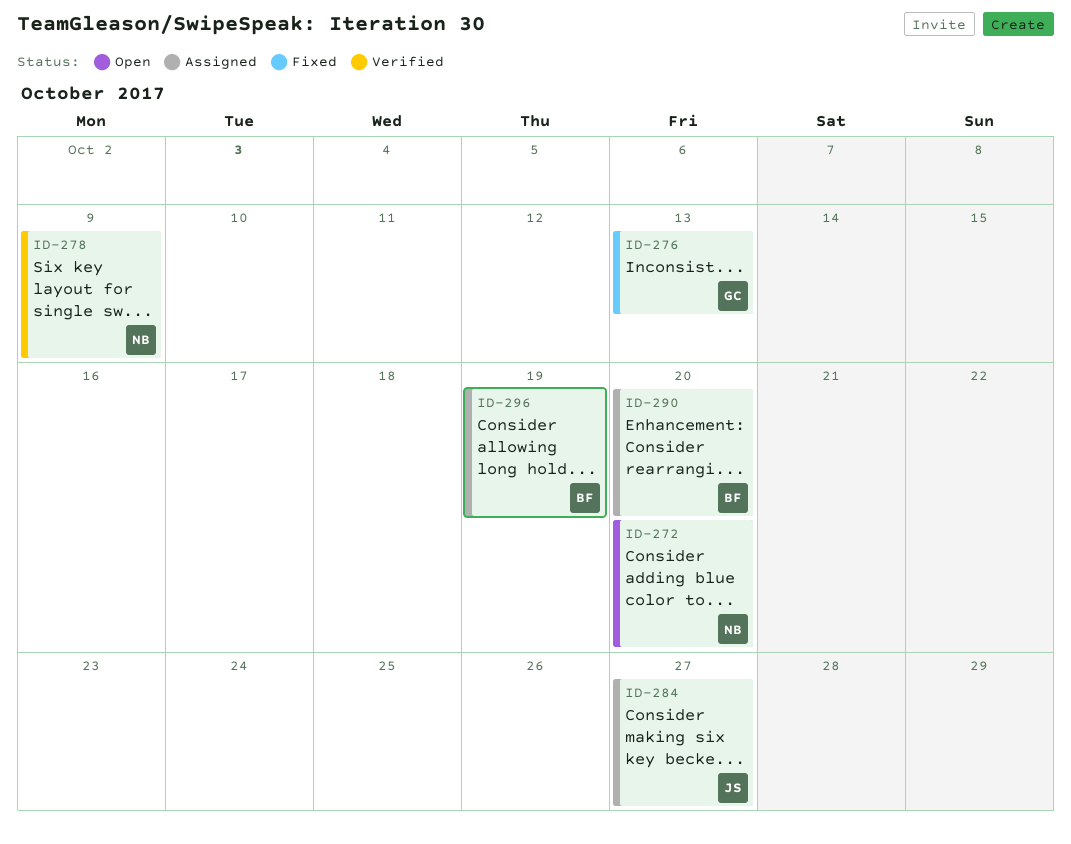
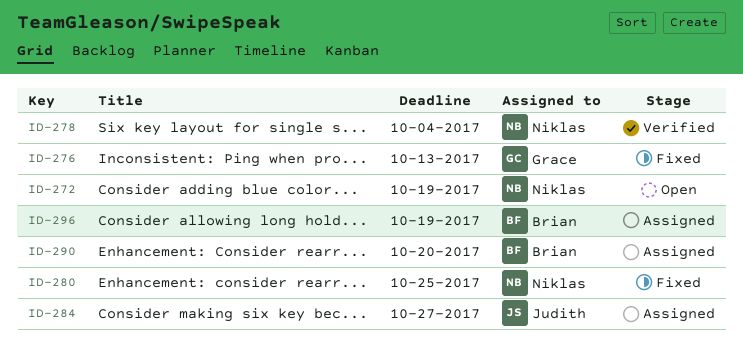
ID-272, due: Oct 20 -> Oct 19
ID-278, due: Oct 9 -> Oct 4
ID-280: none -> present

